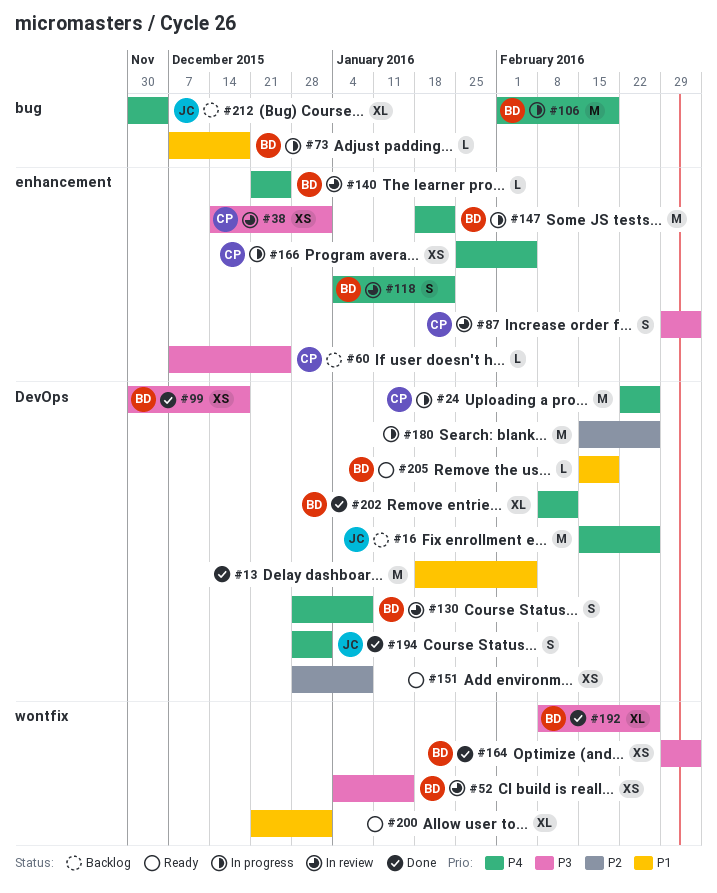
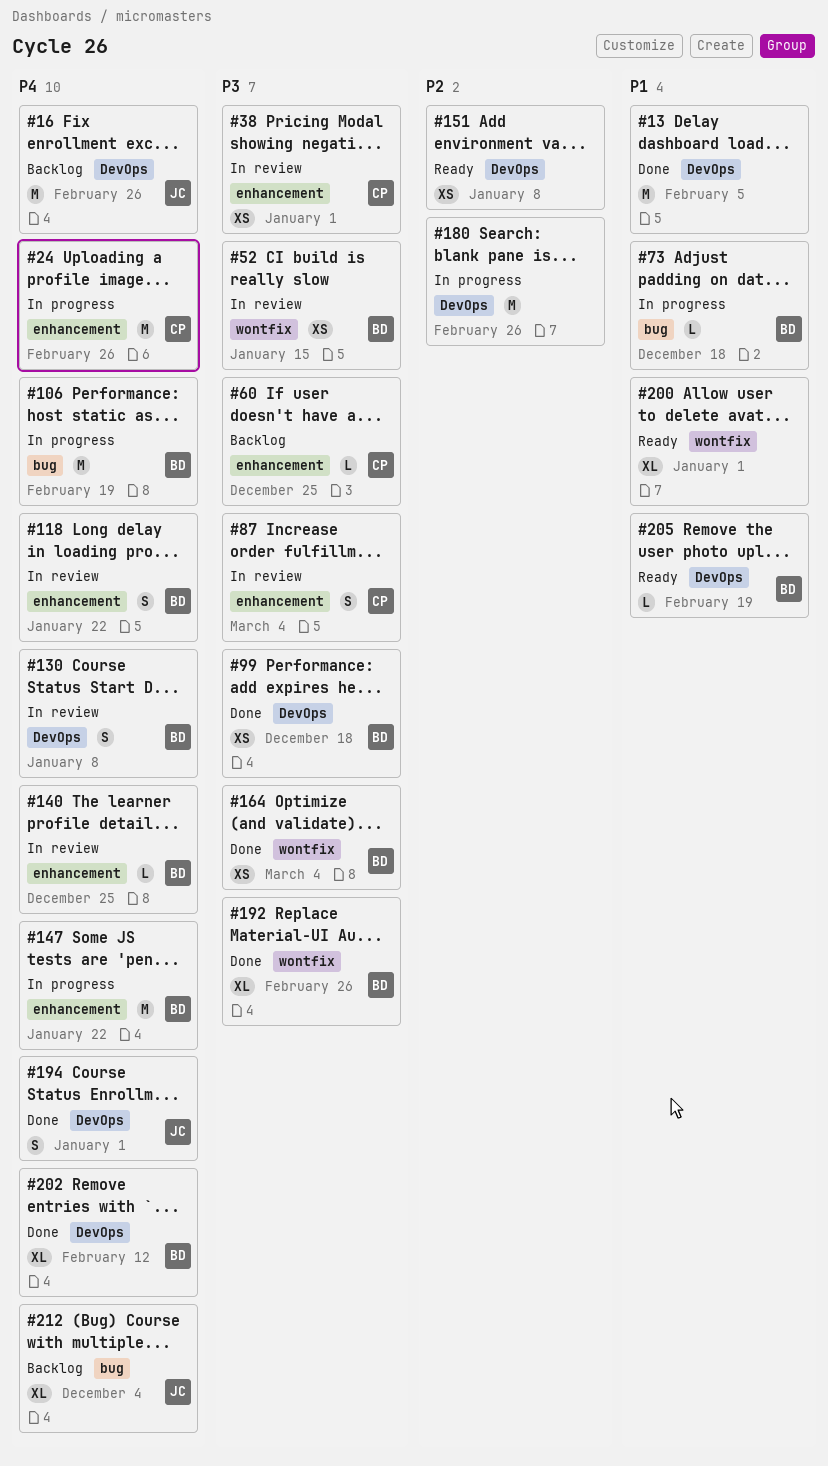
#24, label: DevOps -> enhancement
#166: present -> none

